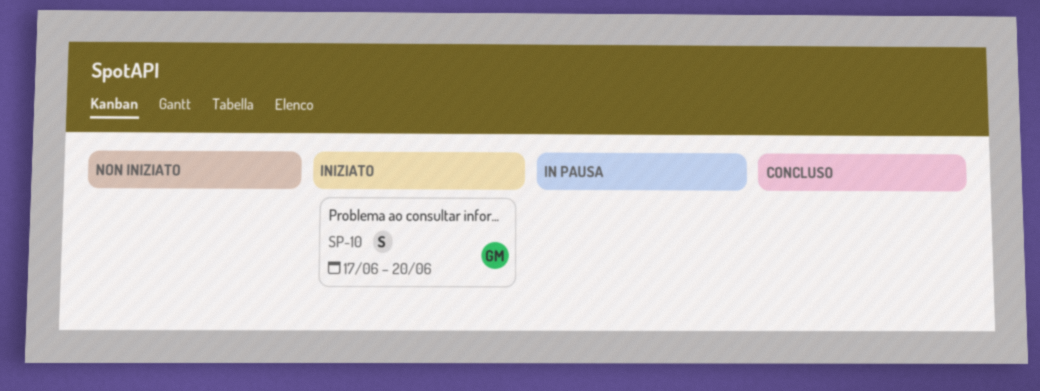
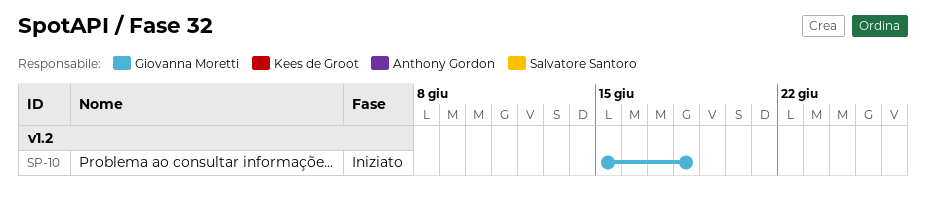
SP-10, start: Jun 17 -> Jun 15
SP-10, due: Jun 20 -> Jun 18

